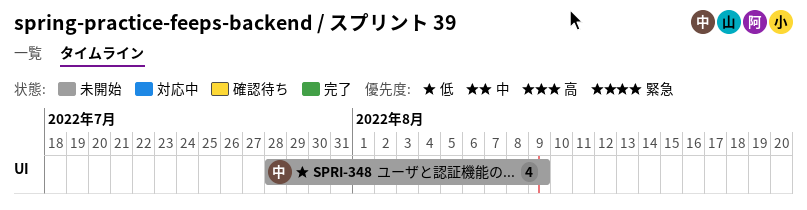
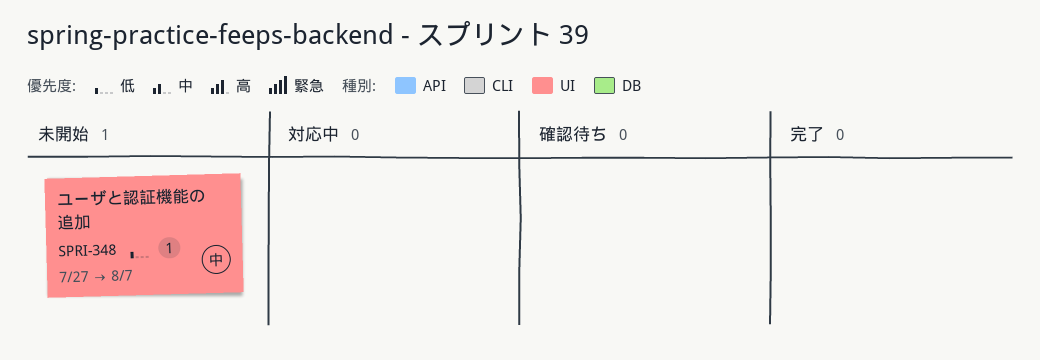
SPRI-348, estimate: 4 -> 1
SPRI-348, start: Jul 28 -> Jul 27
SPRI-348, due: Aug 9 -> Aug 7

